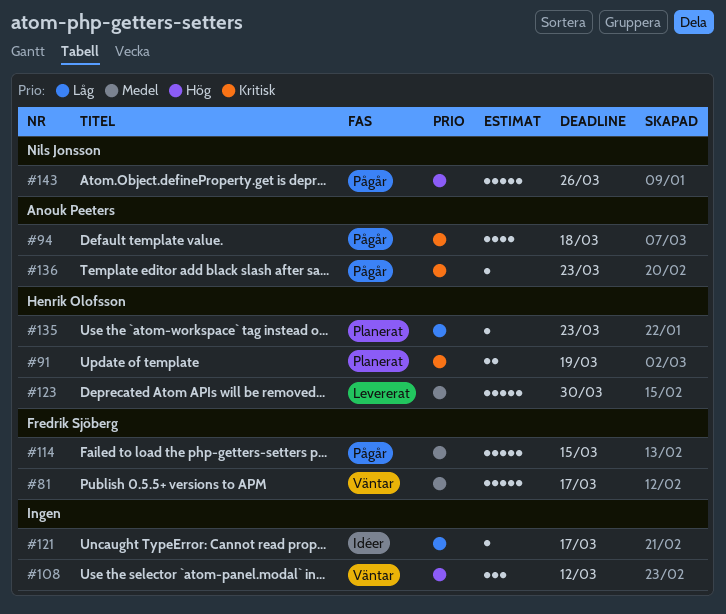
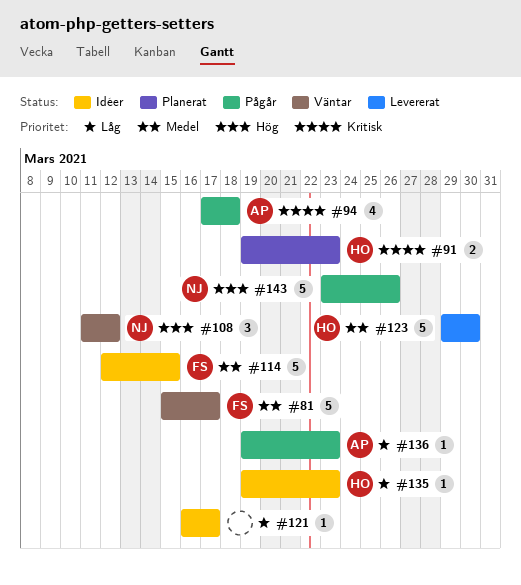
#91, due: Mar 19 -> Mar 23
#108, owner: none -> Nils Jonsson
#114, status: Pågår -> Idéer
#135, status: Planerat -> Idéer
#136, priority: Kritisk -> Låg

